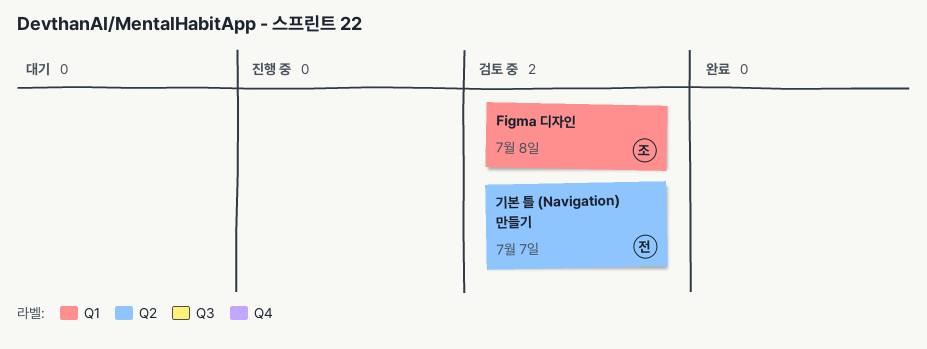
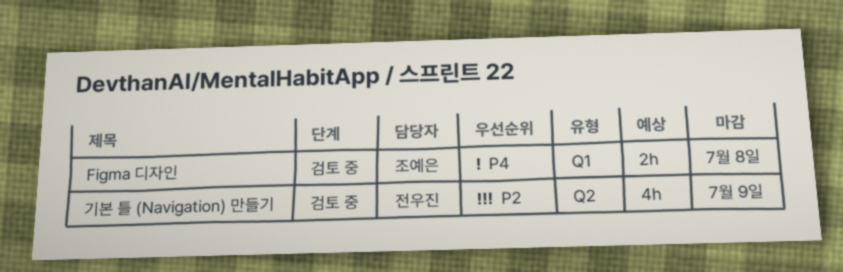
기본 틀 (Navigation) 만들기, due: Jul 7 -> Jul 9

